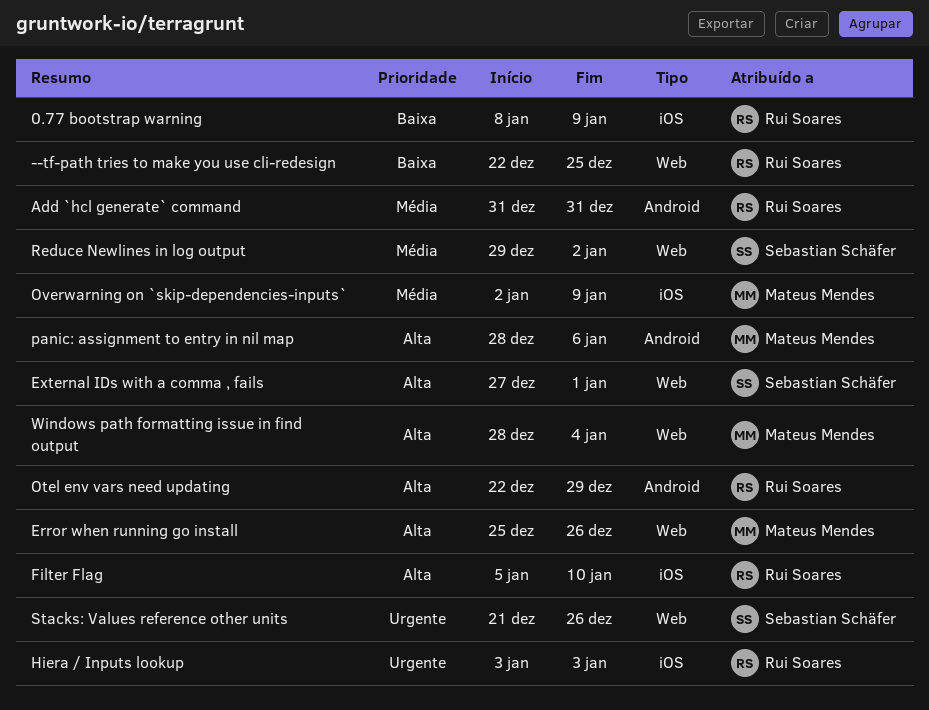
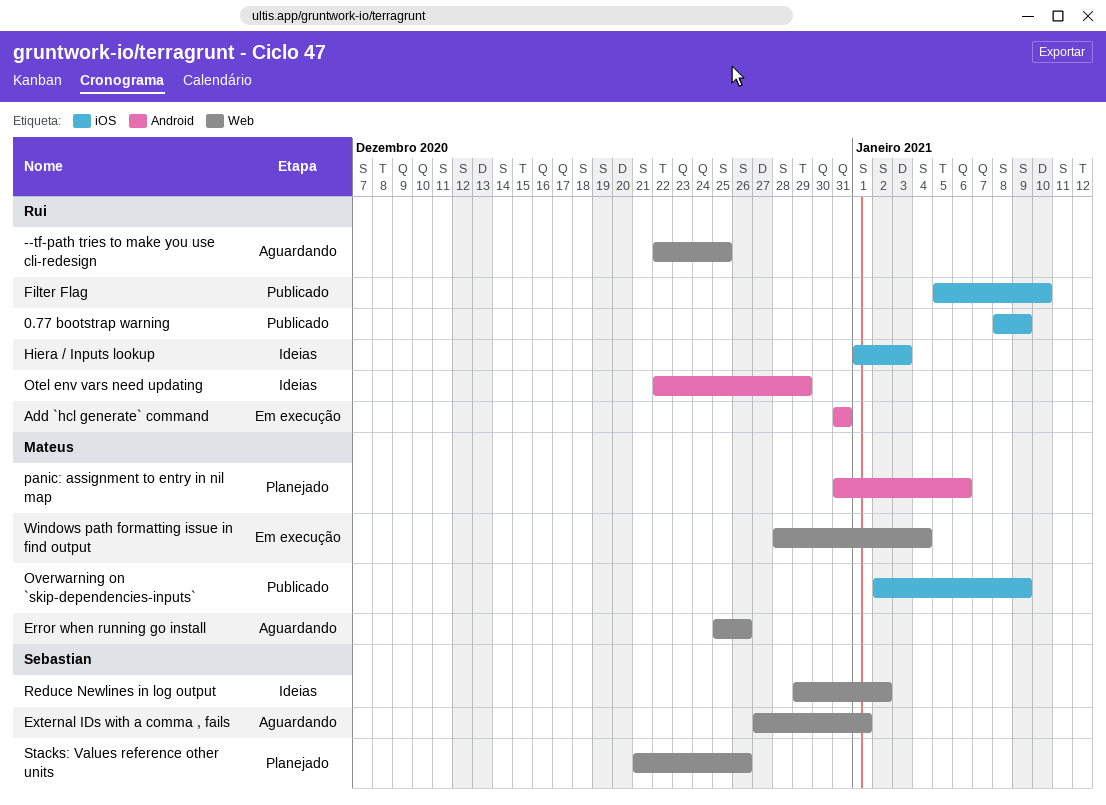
Hiera / Inputs lookup, start: Jan 3 -> Jan 1
panic: assignment to entry in nil map, start: Dec 28 -> Dec 31

